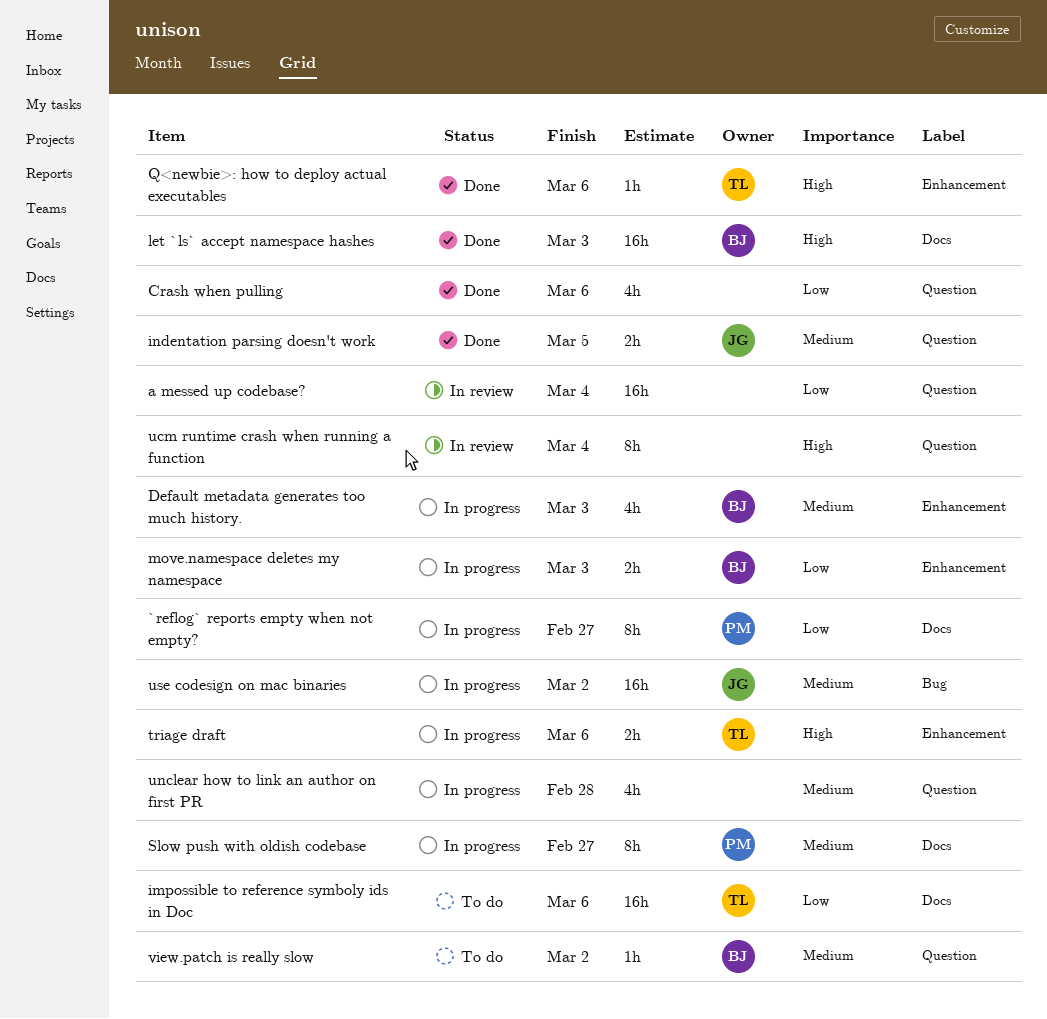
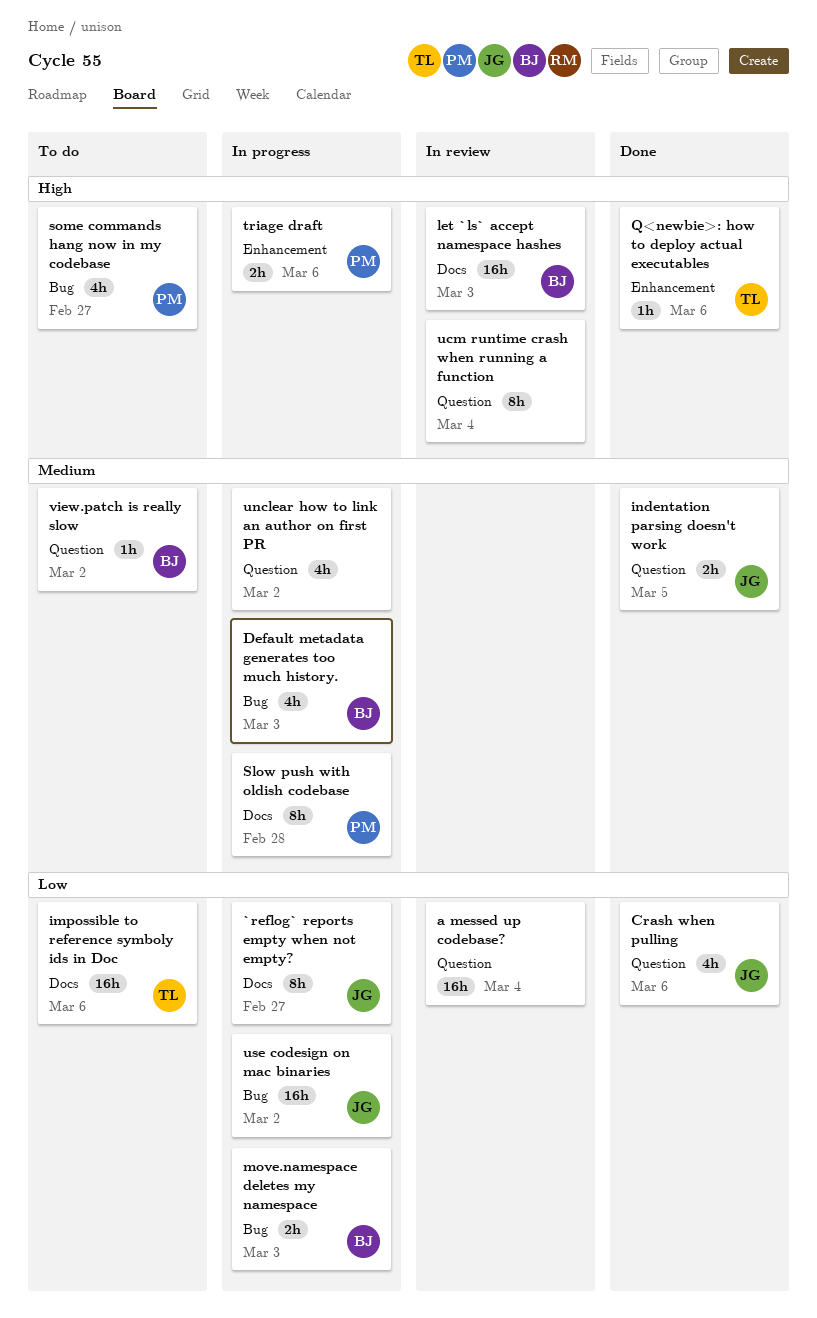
`reflog` reports empty when not empty?, owner: PM -> JG
Crash when pulling, owner: none -> JG
Default metadata generates too much history., label: Enhancement -> Bug
let `ls` accept namespace hashes, status: Done -> In review
move.namespace deletes my namespace, label: Enhancement -> Bug
Slow push with oldish codebase, due: Feb 27 -> Feb 28
some commands hang now in my codebase: none -> present
triage draft, owner: TL -> PM
unclear how to link an author on first PR, due: Feb 28 -> Mar 2
use codesign on mac binaries, priority: Medium -> Low

